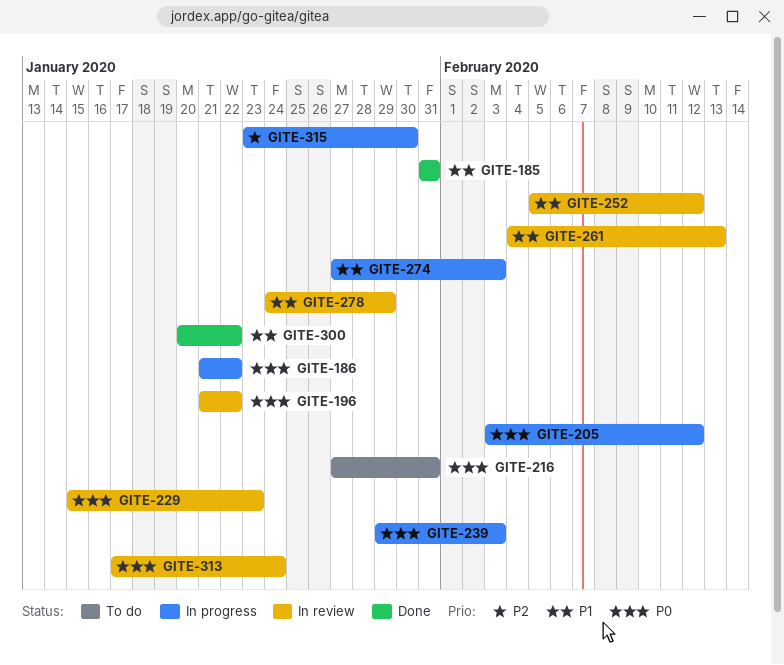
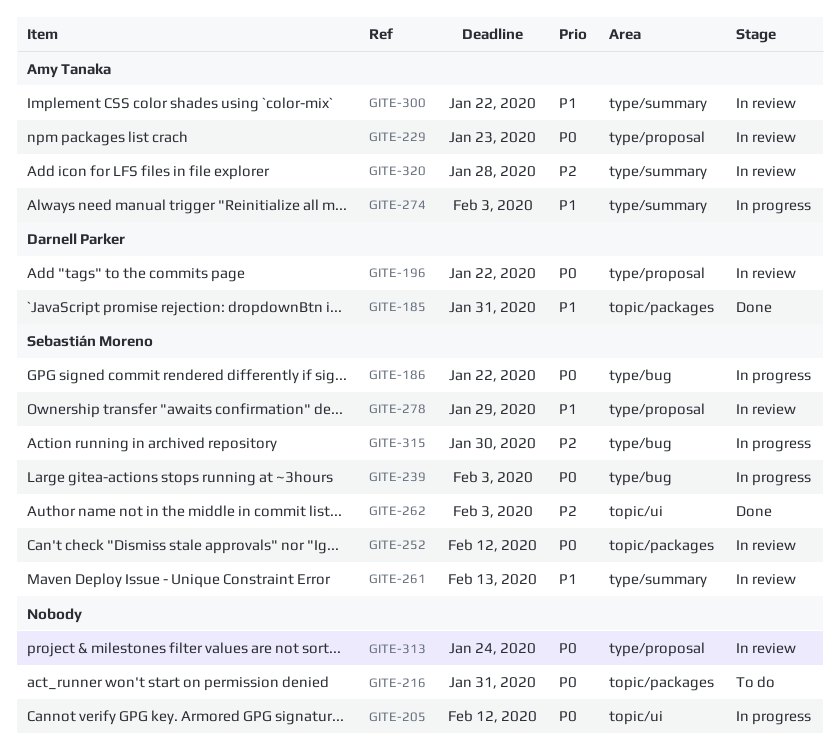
GITE-252, priority: P1 -> P0
GITE-262: none -> present
GITE-300, status: Done -> In review
GITE-320: none -> present

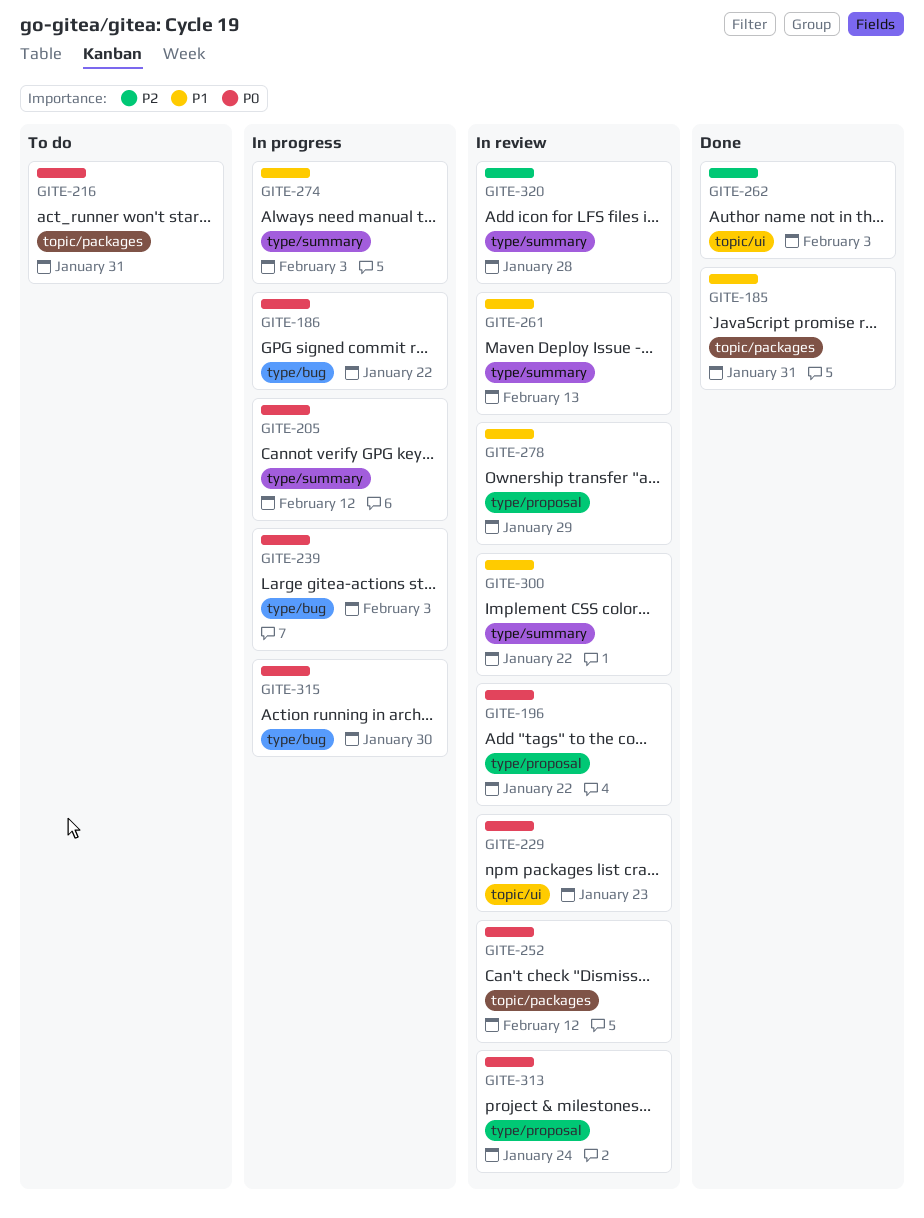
GITE-205, label: topic/ui -> type/summary
GITE-229, label: type/proposal -> topic/ui
GITE-315, priority: P2 -> P0

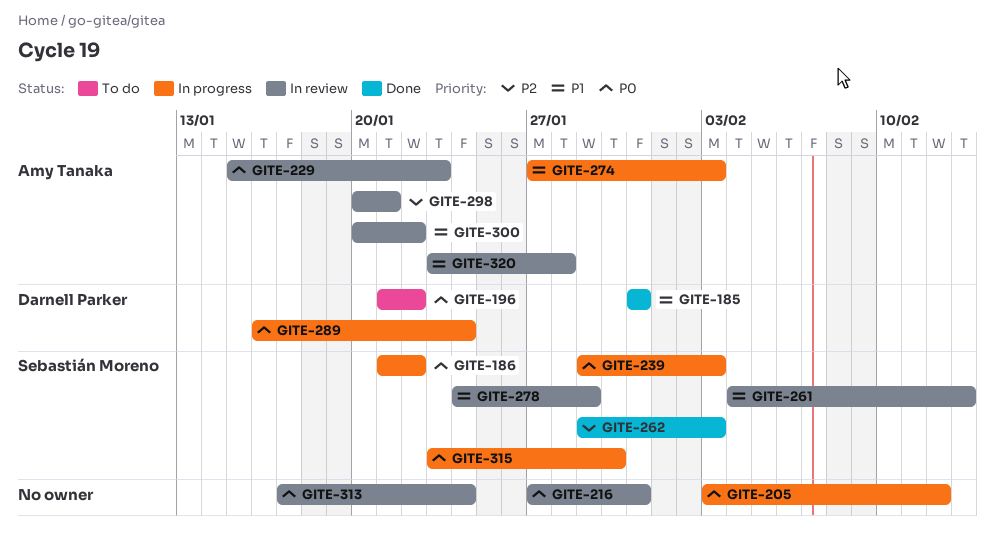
GITE-196, status: In review -> To do
GITE-216, status: To do -> In review
GITE-252: present -> none
GITE-289: none -> present
GITE-298: none -> present
GITE-320, priority: P2 -> P1

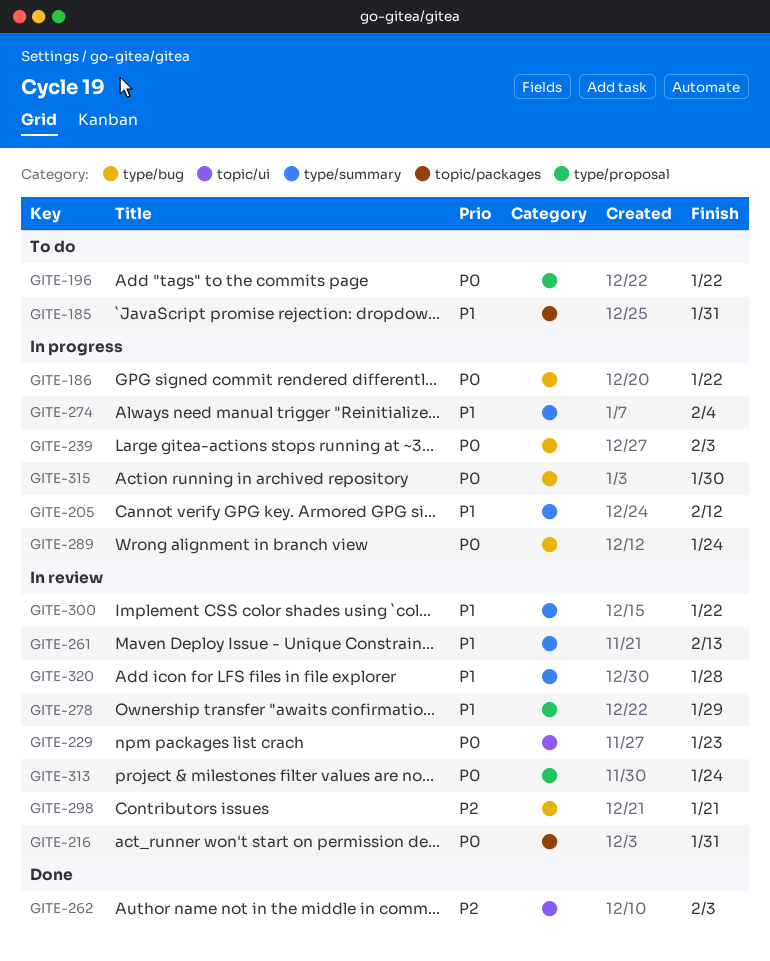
GITE-185, status: Done -> To do
GITE-205, priority: P0 -> P1
GITE-274, due: Feb 3 -> Feb 4

